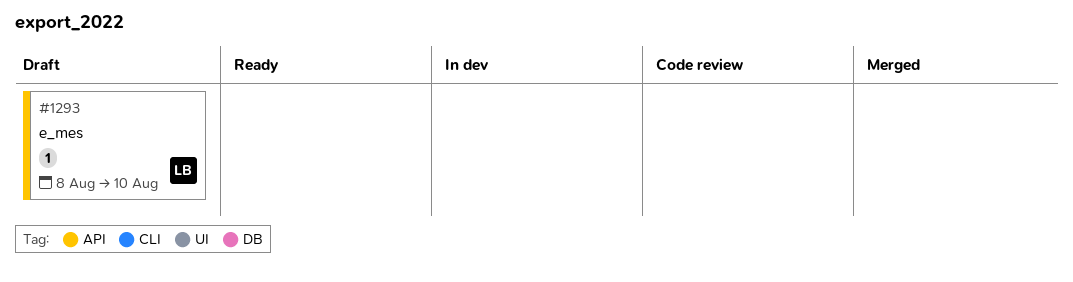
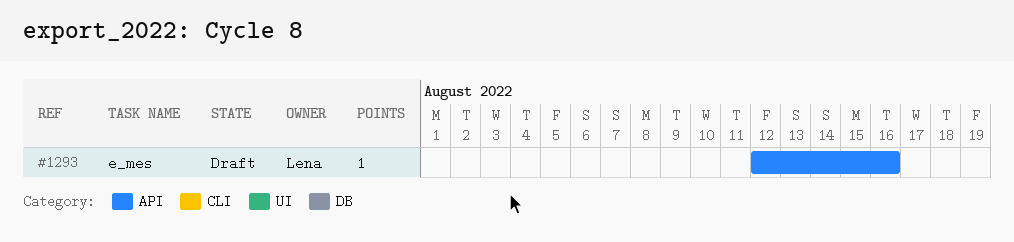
#1293, start: Aug 8 -> Aug 12
#1293, due: Aug 10 -> Aug 16

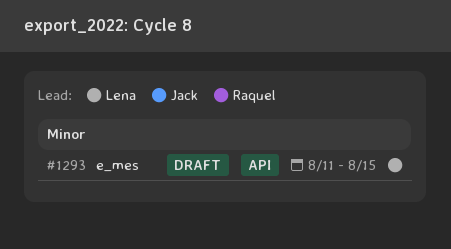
#1293, start: Aug 12 -> Aug 11
#1293, due: Aug 16 -> Aug 15

